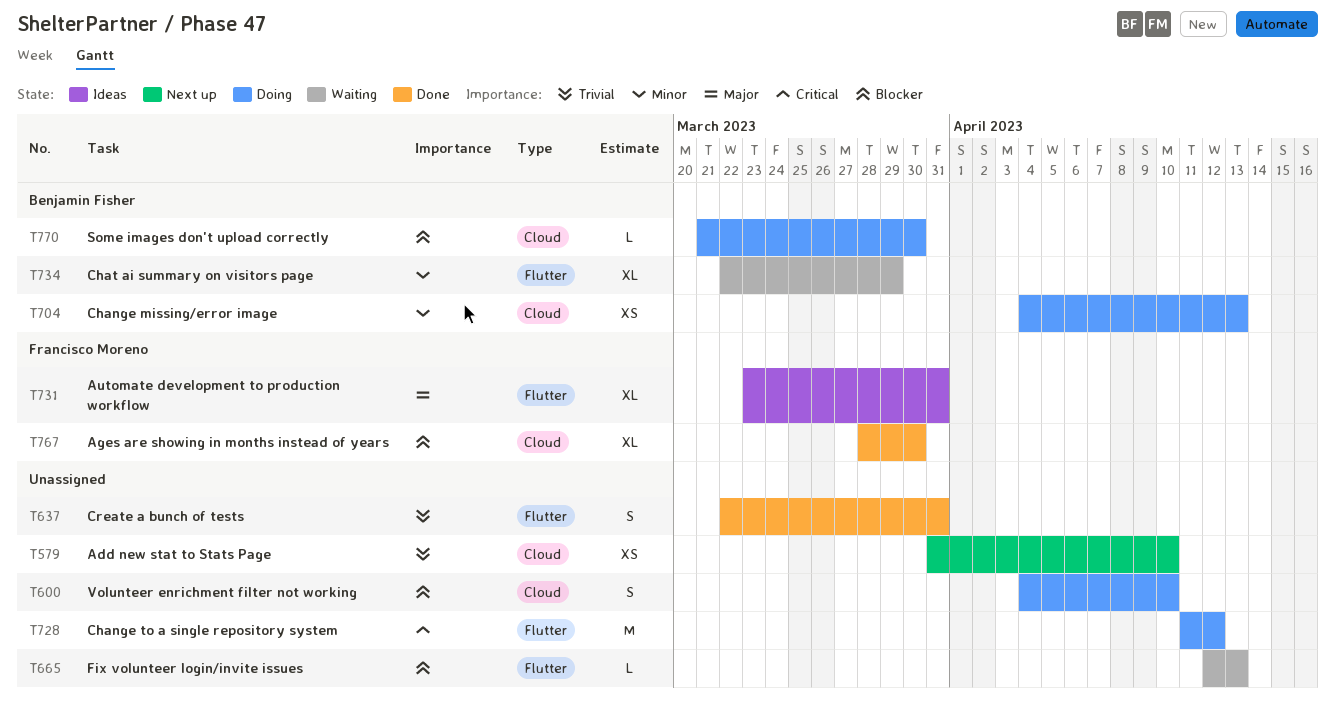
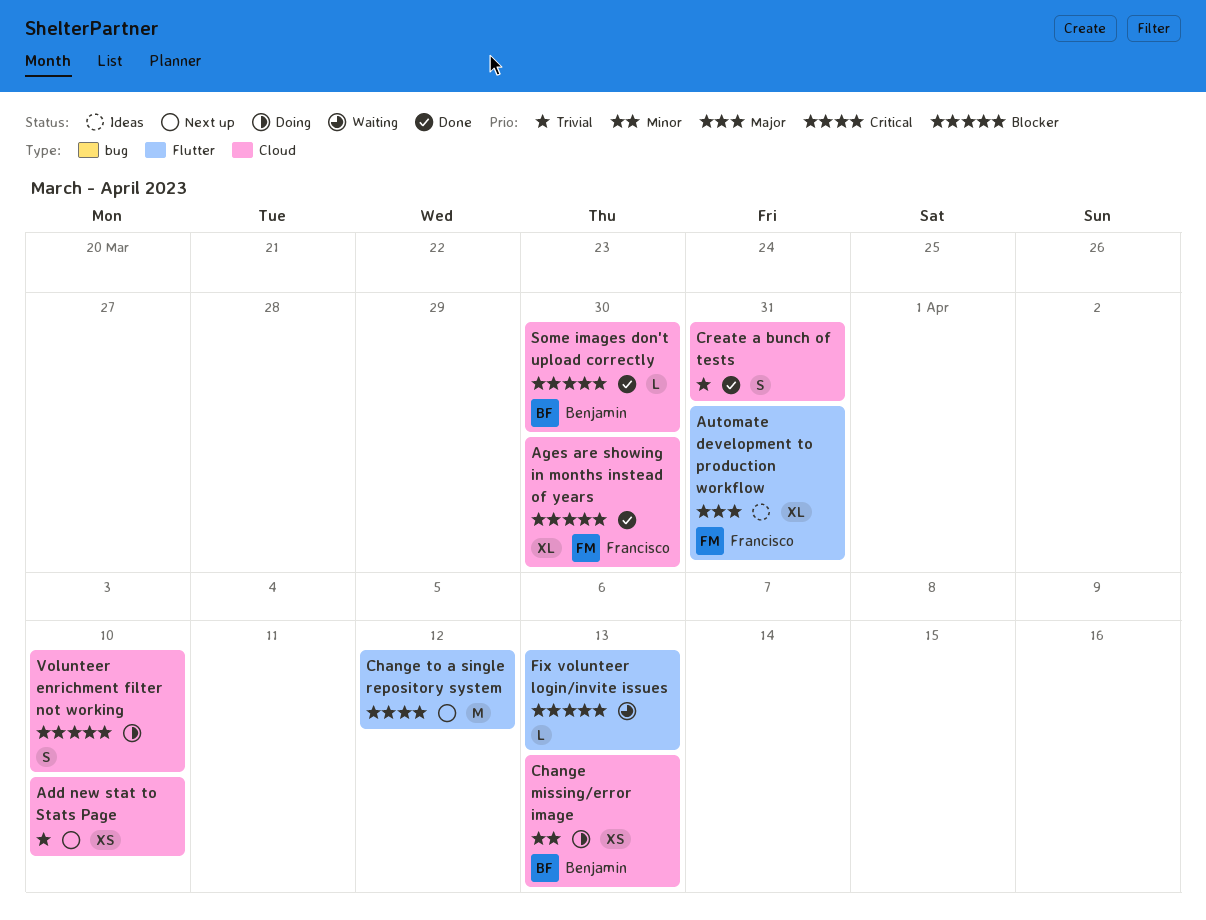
Change to a single repository system, status: Doing -> Next up
Chat ai summary on visitors page: present -> none
Create a bunch of tests, label: Flutter -> Cloud
Some images don't upload correctly, status: Doing -> Done

